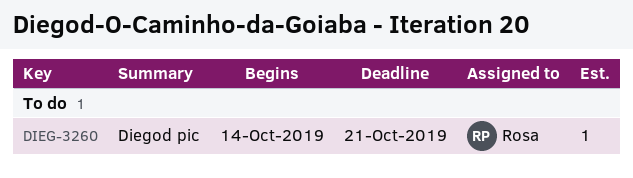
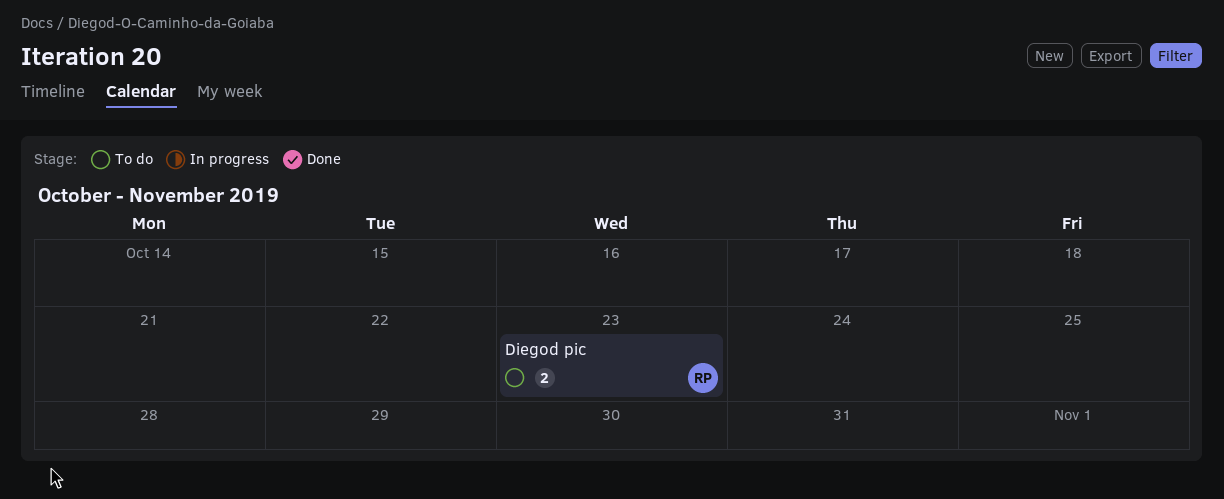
Diegod pic, estimate: 1 -> 2
Diegod pic, due: Oct 21 -> Oct 23

